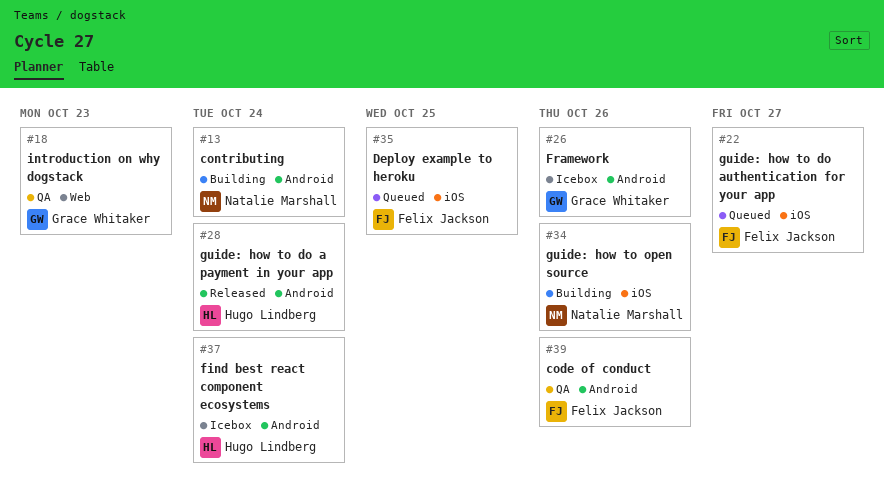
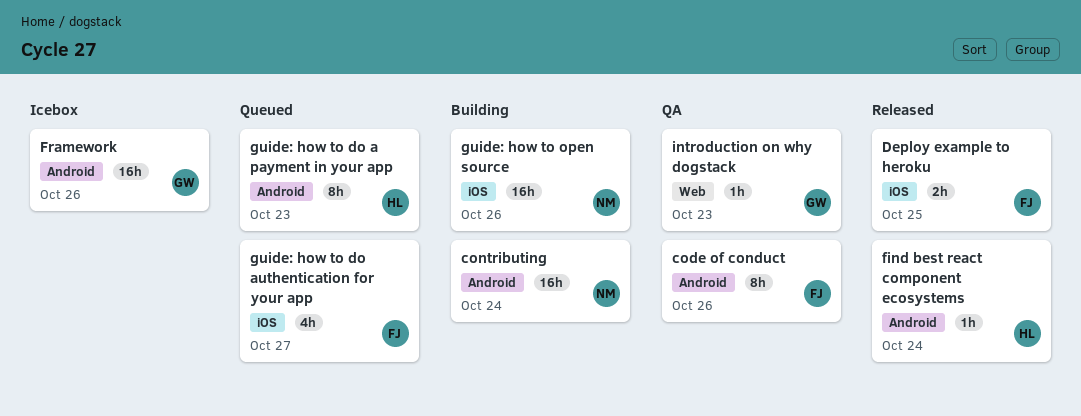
Deploy example to heroku, status: Queued -> Released
find best react component ecosystems, status: Icebox -> Released
guide: how to do a payment in your app, status: Released -> Queued
guide: how to do a payment in your app, due: Oct 24 -> Oct 23

